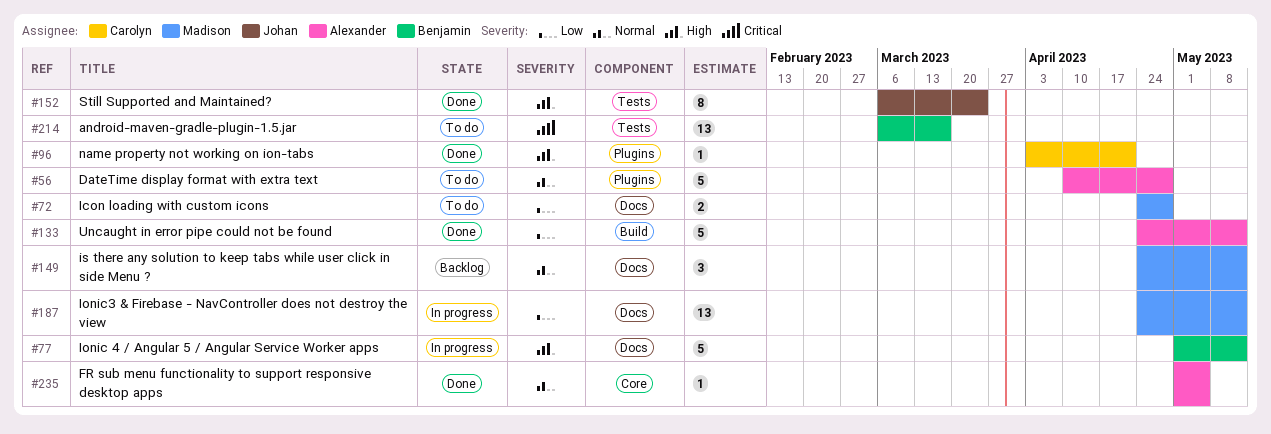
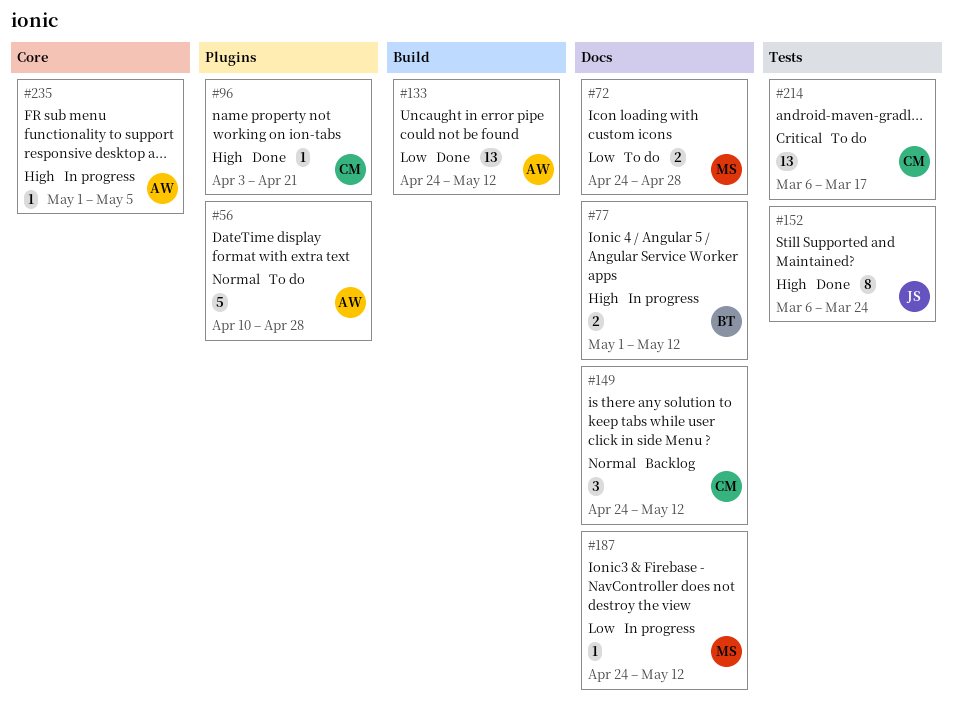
#77, estimate: 5 -> 2
#133, estimate: 5 -> 13
#149, owner: Madison -> Carolyn
#187, estimate: 13 -> 1
#214, owner: Benjamin -> Carolyn
#235, status: Done -> In progress
#235, priority: Normal -> High

